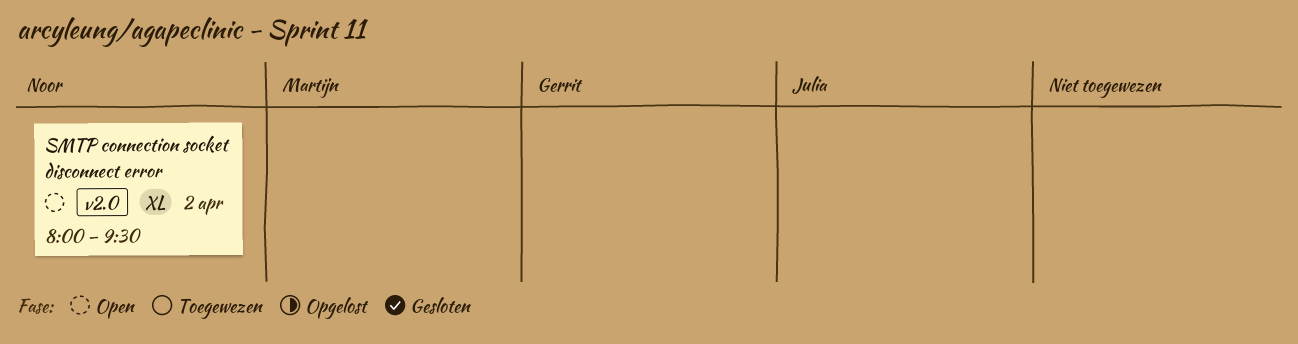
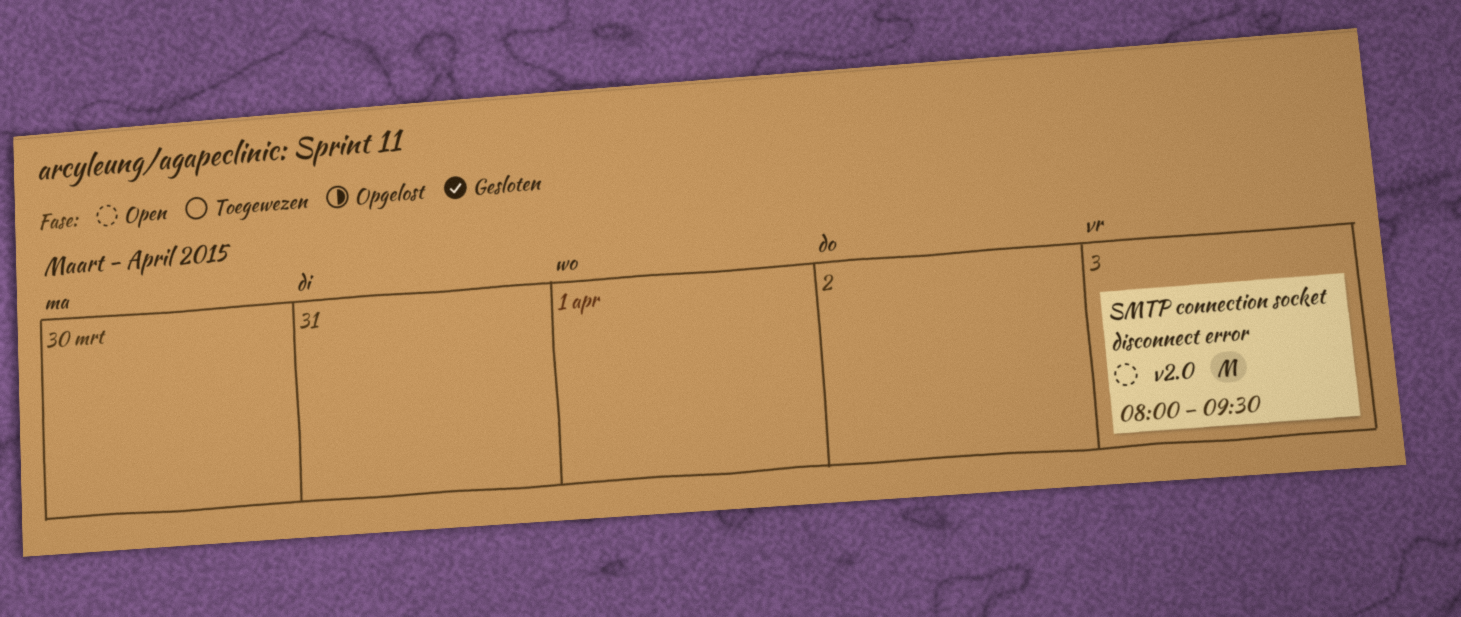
SMTP connection socket disconnect error, estimate: XL -> M
SMTP connection socket disconnect error, day: Apr 2 -> Apr 3

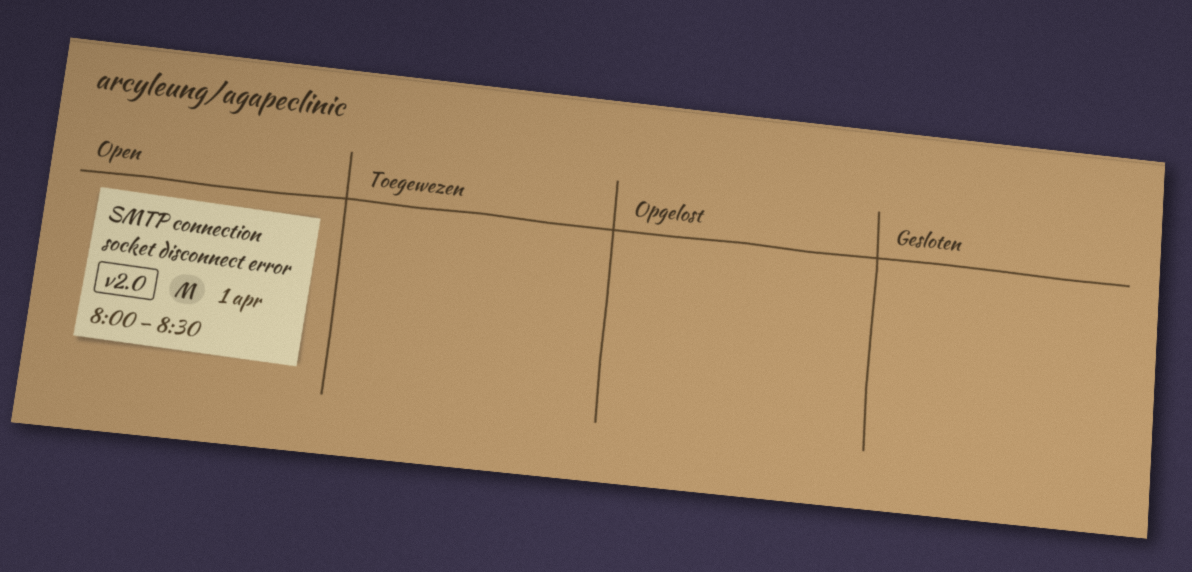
SMTP connection socket disconnect error, day: Apr 3 -> Apr 1
SMTP connection socket disconnect error, ends: 09:30 -> 08:30

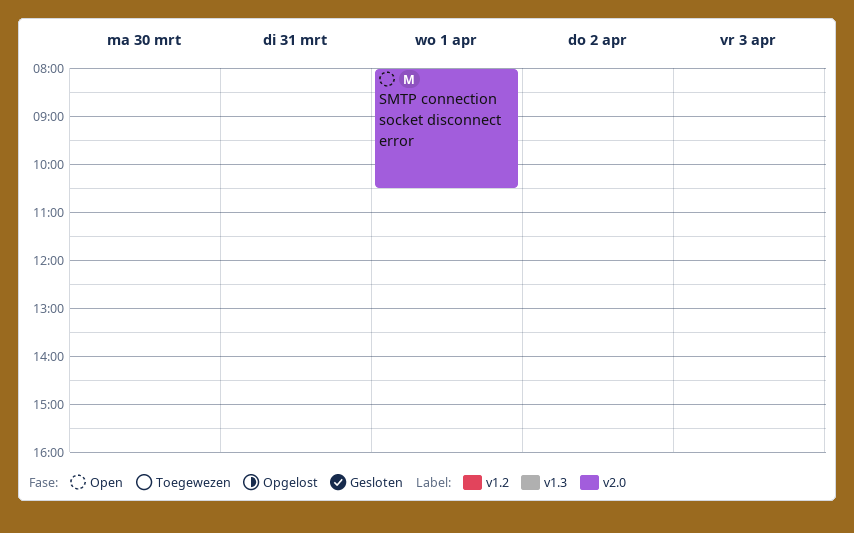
SMTP connection socket disconnect error, ends: 08:30 -> 10:30

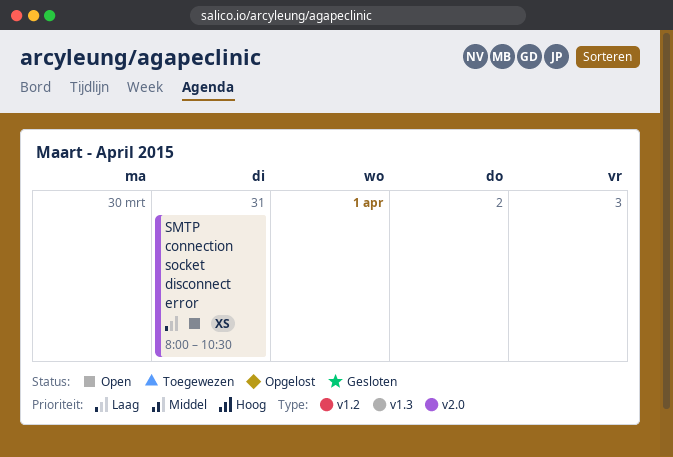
SMTP connection socket disconnect error, estimate: M -> XS
SMTP connection socket disconnect error, day: Apr 1 -> Mar 31

